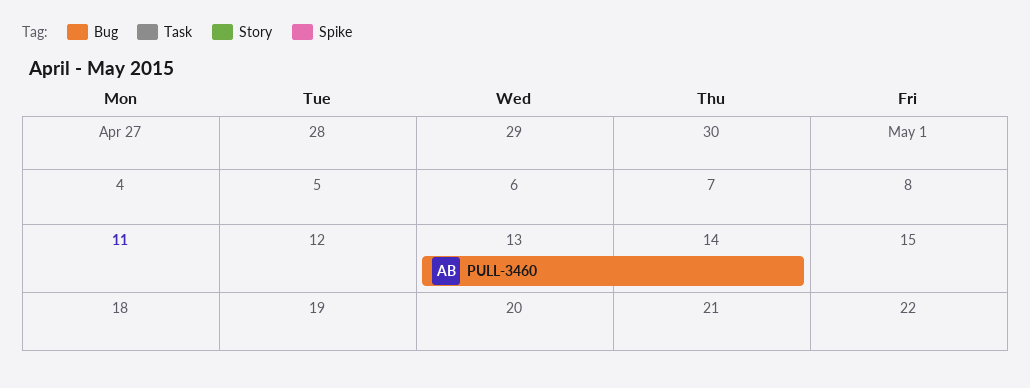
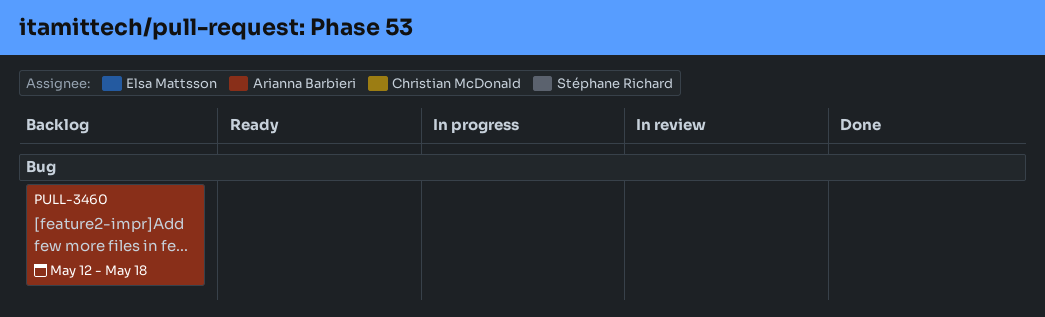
PULL-3460, start: May 13 -> May 12
PULL-3460, due: May 14 -> May 18

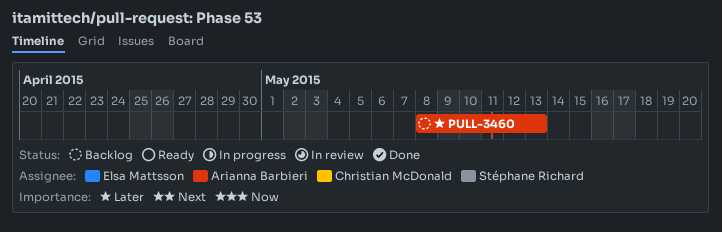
PULL-3460, start: May 12 -> May 8
PULL-3460, due: May 18 -> May 13

